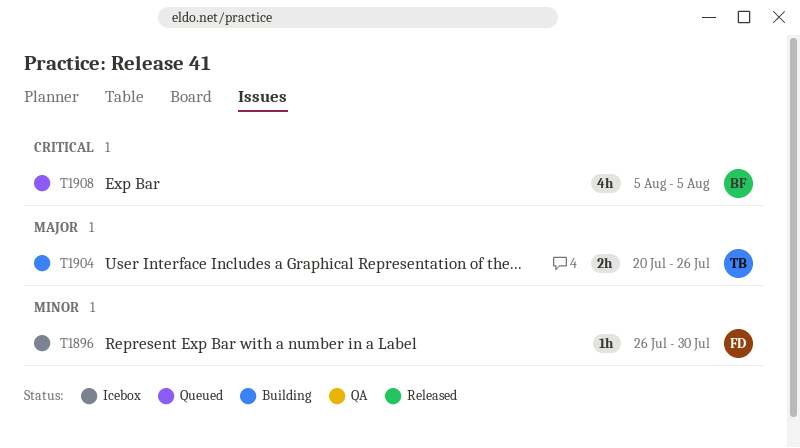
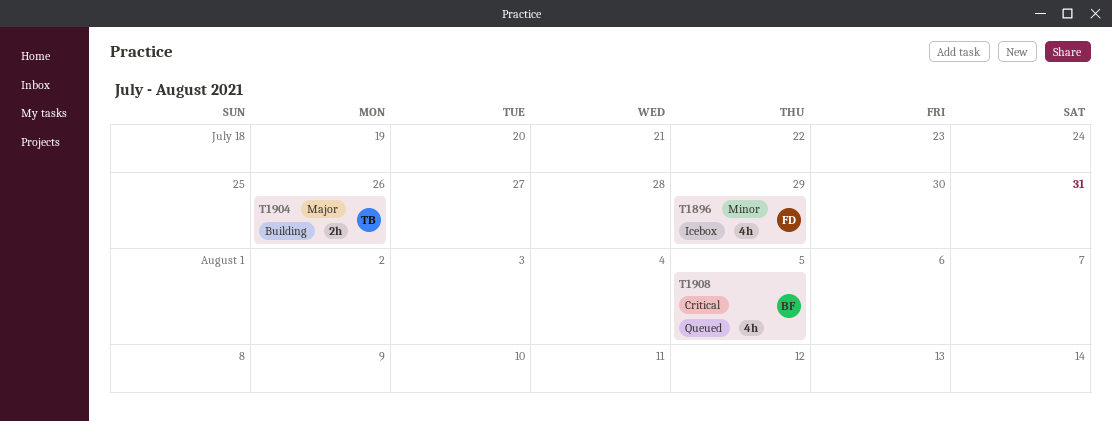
T1896, estimate: 1h -> 4h
T1896, due: Jul 30 -> Jul 29

